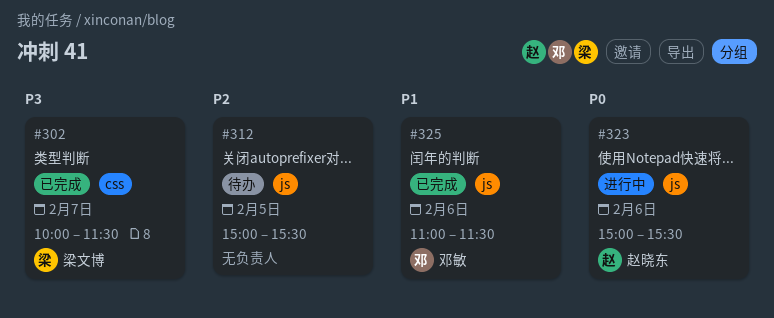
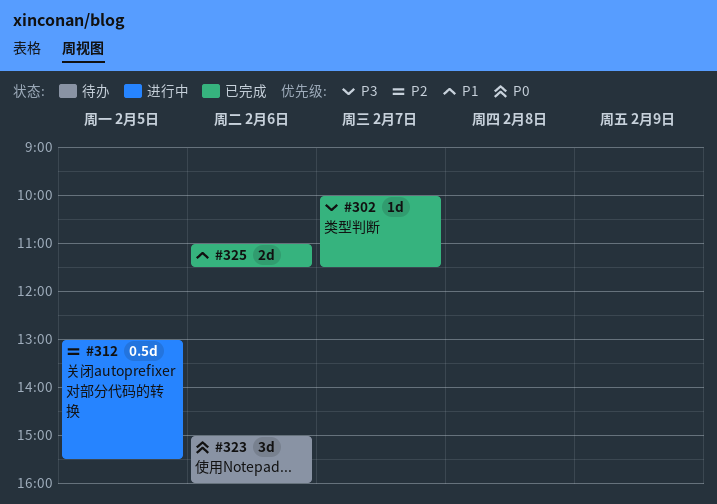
#312, status: 待办 -> 进行中
#312, begins: 15:00 -> 13:00
#323, status: 进行中 -> 待办
#323, ends: 15:30 -> 16:00

